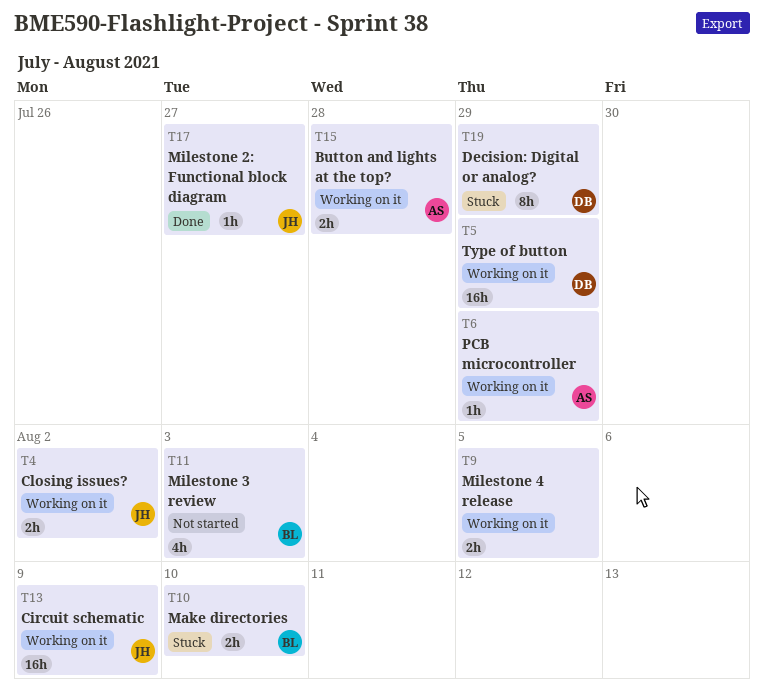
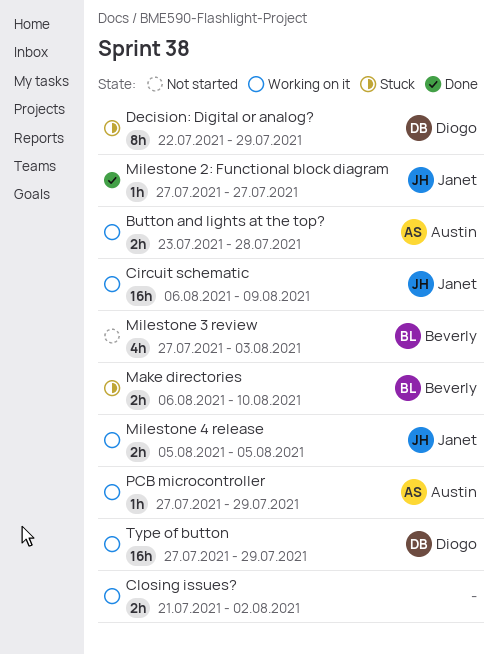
Closing issues?, owner: Janet -> none
Milestone 4 release, owner: none -> Janet

